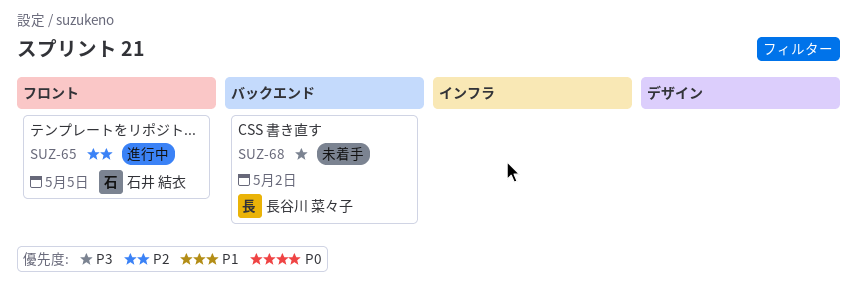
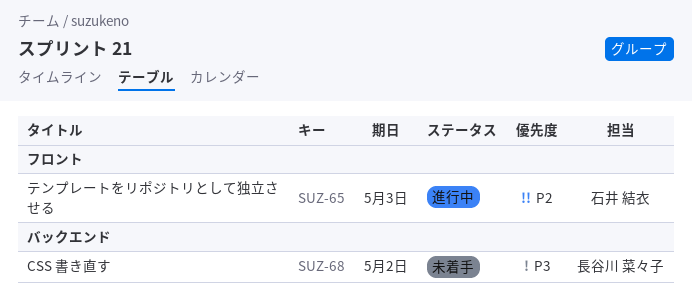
SUZ-65, due: May 5 -> May 3

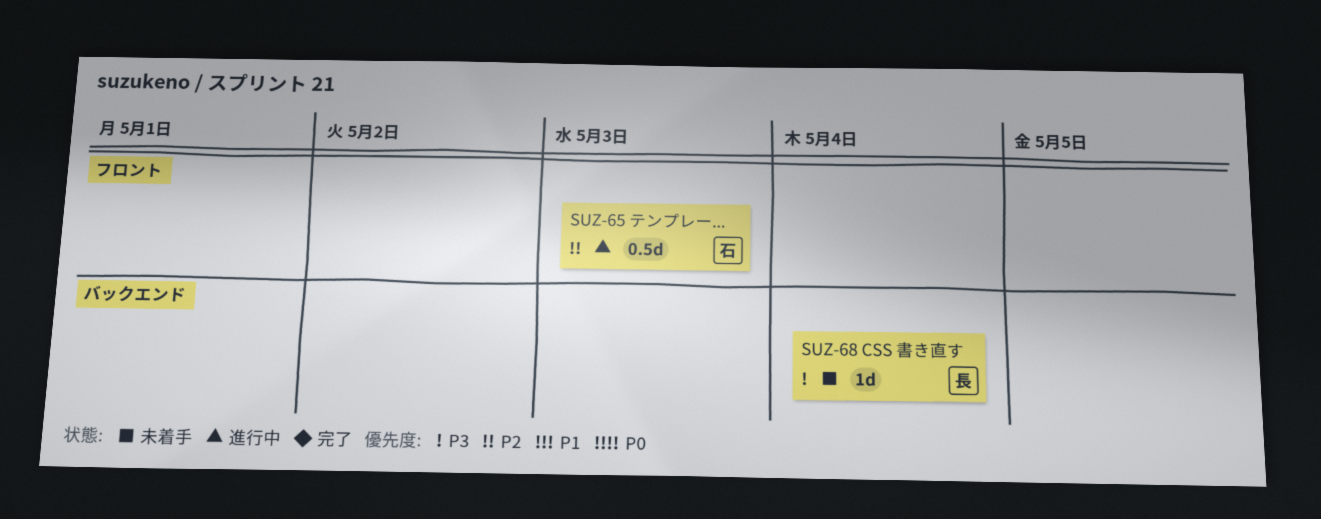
SUZ-68, due: May 2 -> May 4

